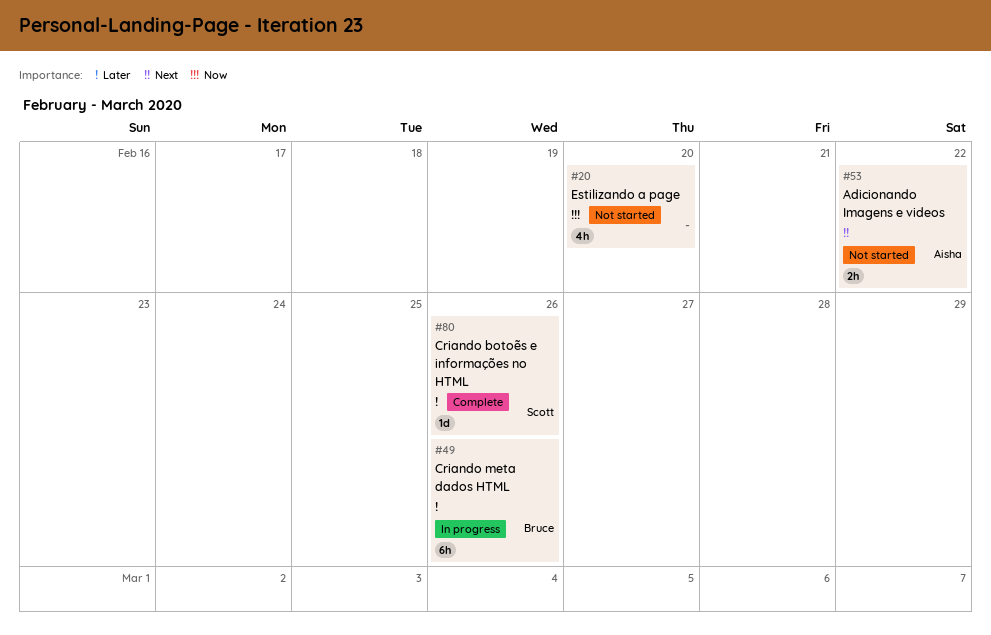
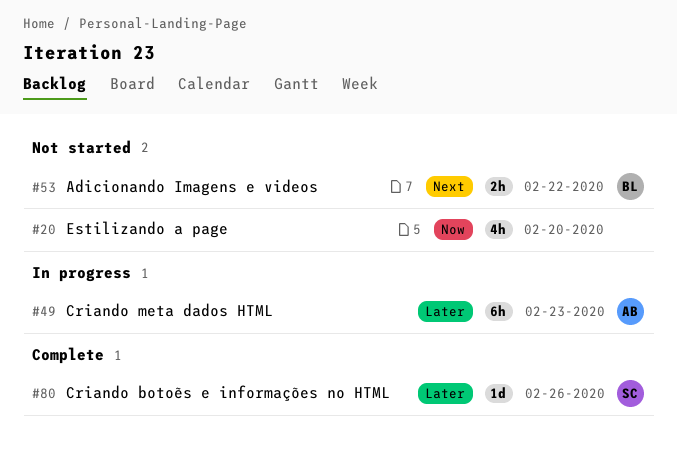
#49, owner: Bruce -> Aisha
#49, due: Feb 26 -> Feb 23
#53, owner: Aisha -> Bruce

